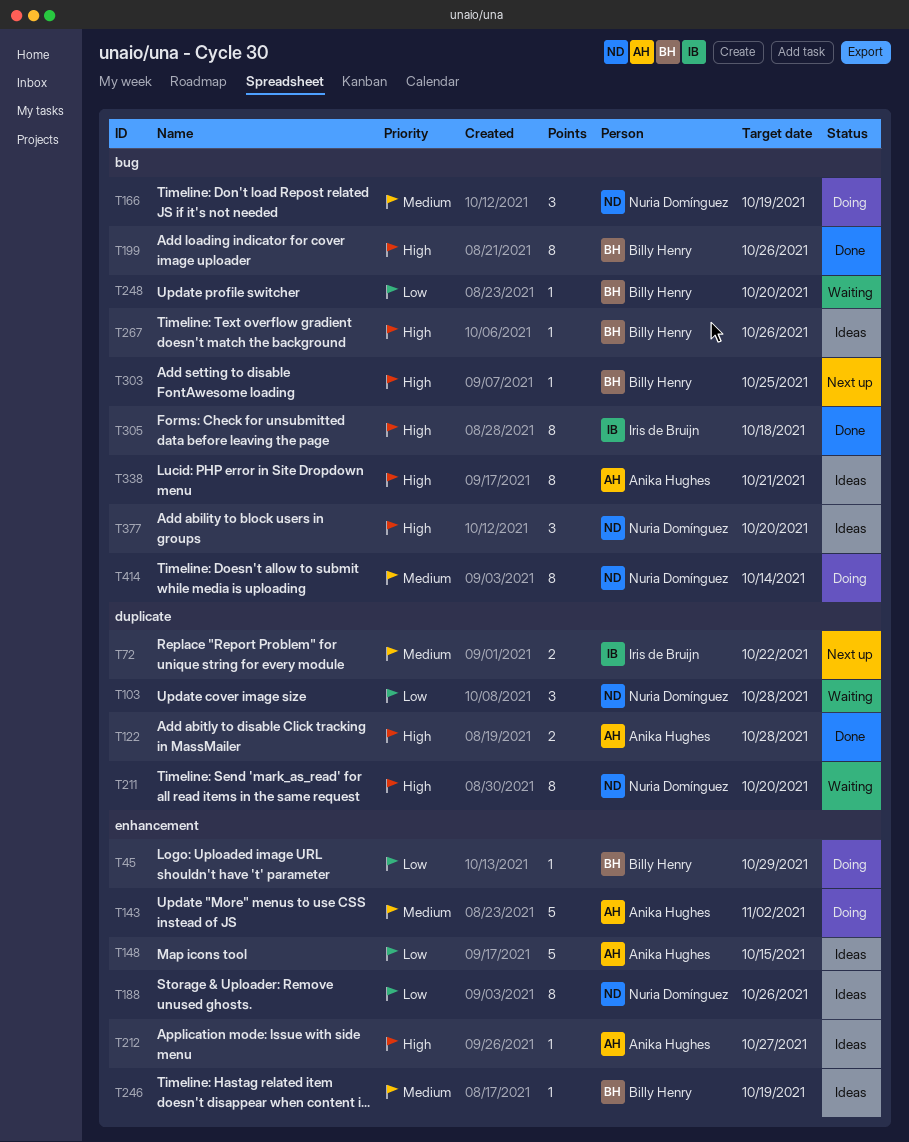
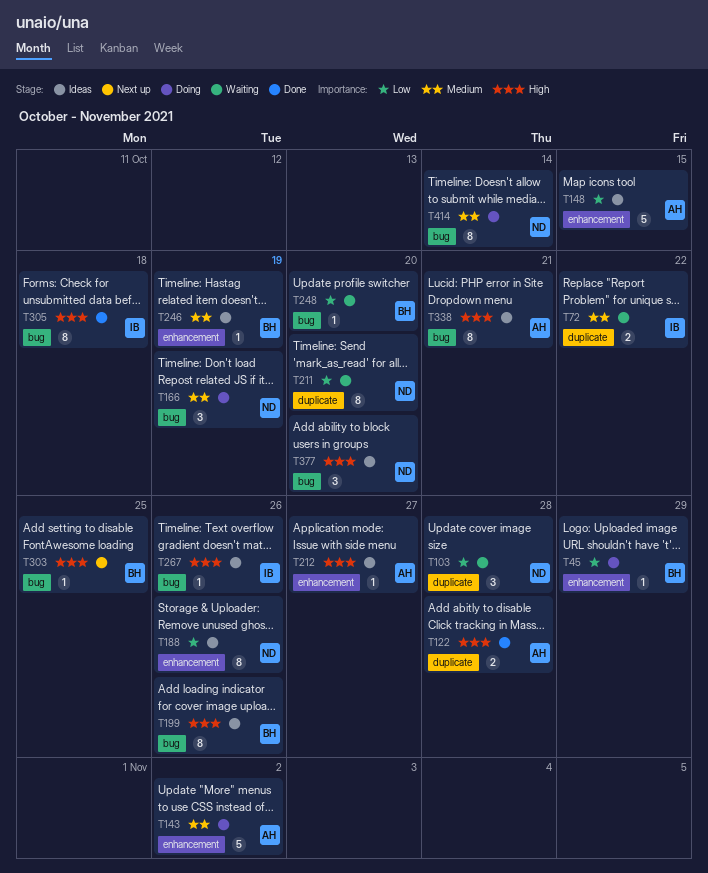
T72, status: Next up -> Waiting
T199, status: Done -> Ideas
T211, priority: High -> Low
T267, owner: Billy Henry -> Iris de Bruijn

